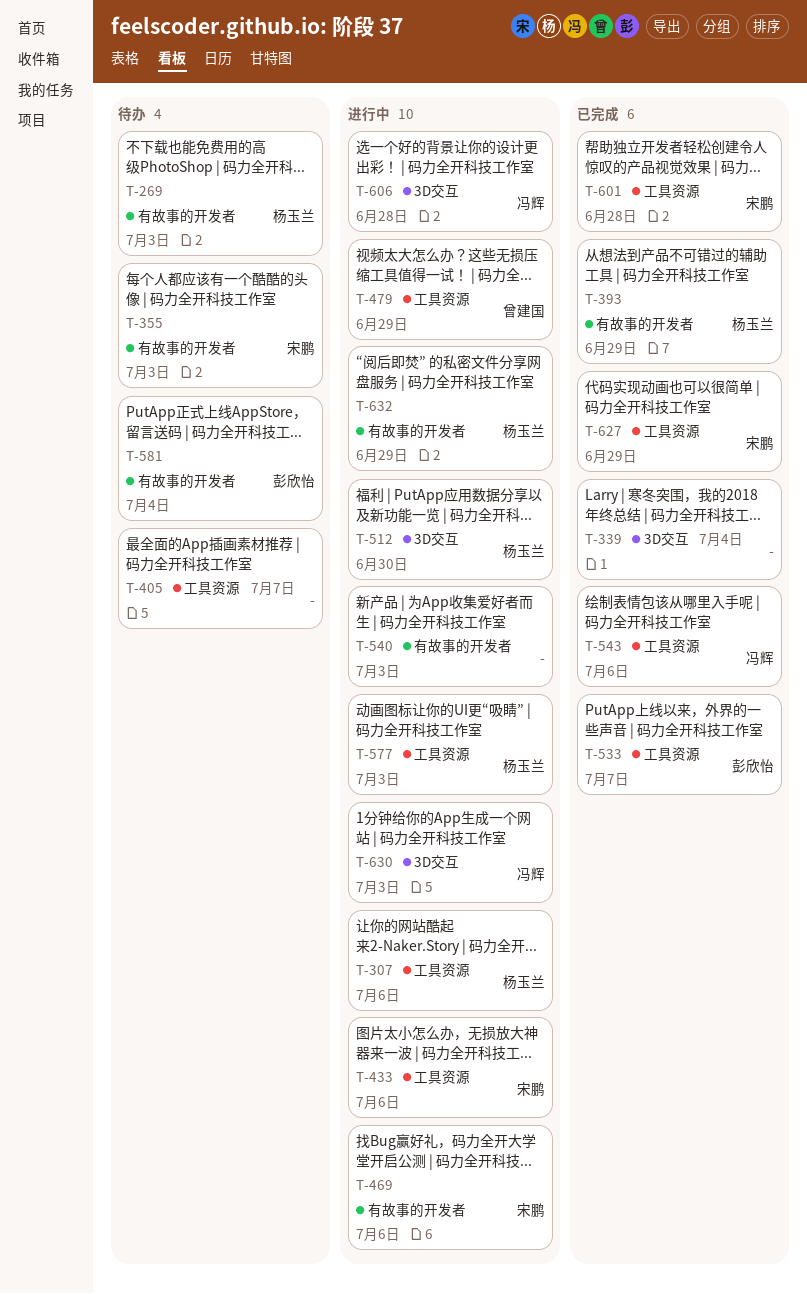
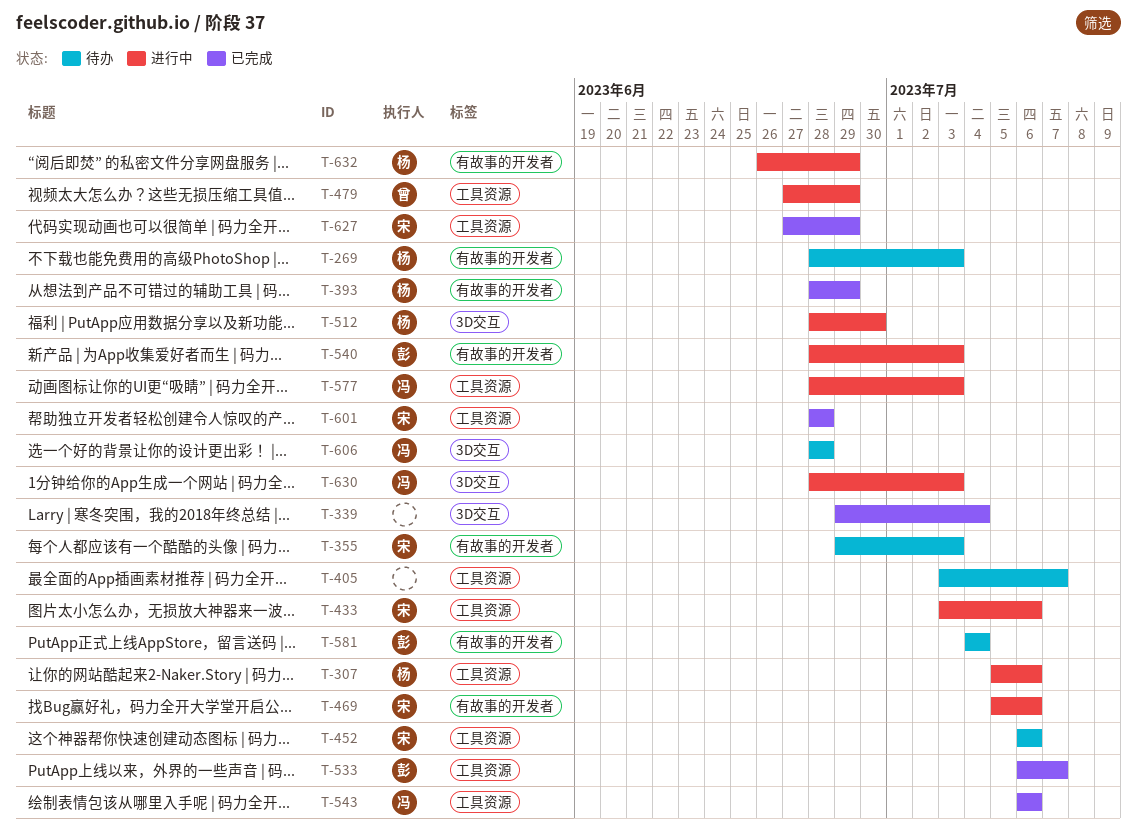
T-452: none -> present
T-540, owner: none -> 彭欣怡
T-577, owner: 杨玉兰 -> 冯辉
T-606, status: 进行中 -> 待办

